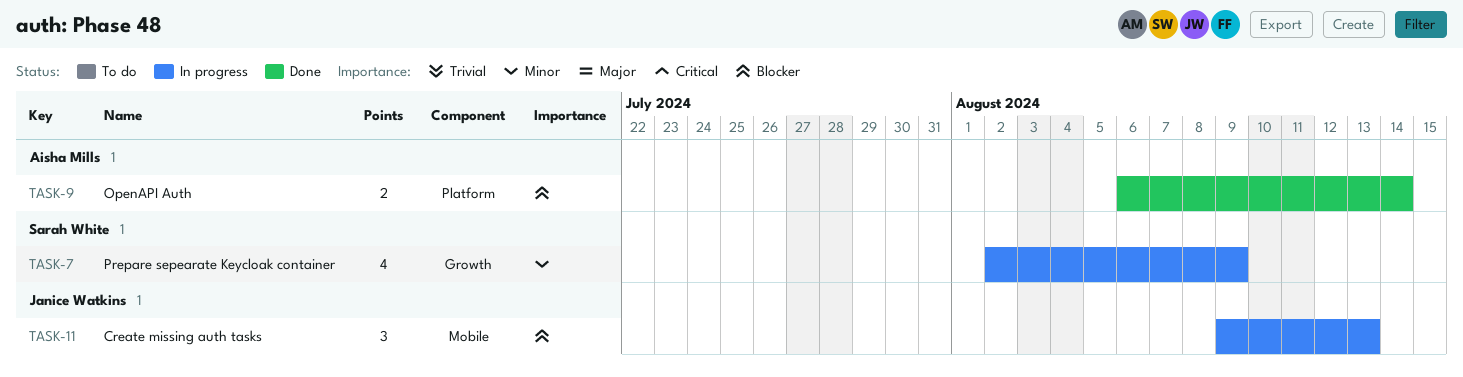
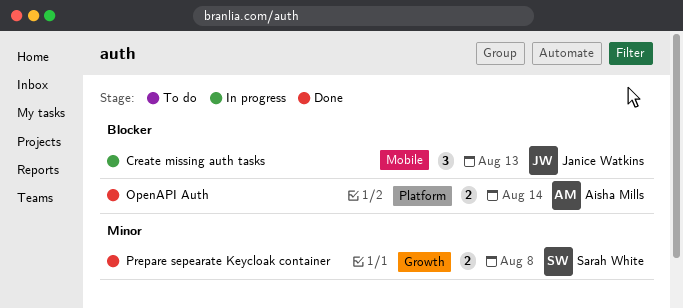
Prepare sepearate Keycloak container, status: In progress -> Done
Prepare sepearate Keycloak container, estimate: 4 -> 2
Prepare sepearate Keycloak container, due: Aug 9 -> Aug 8

